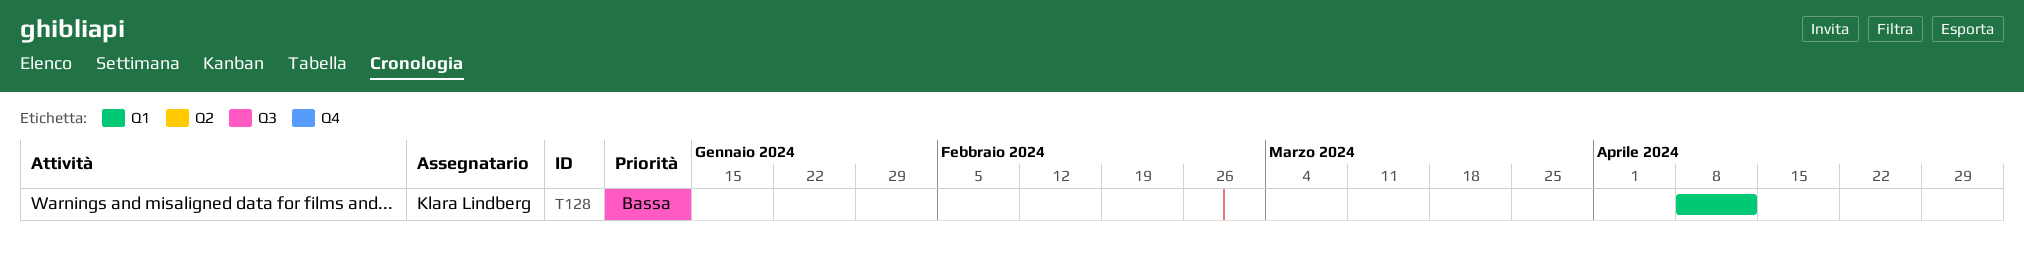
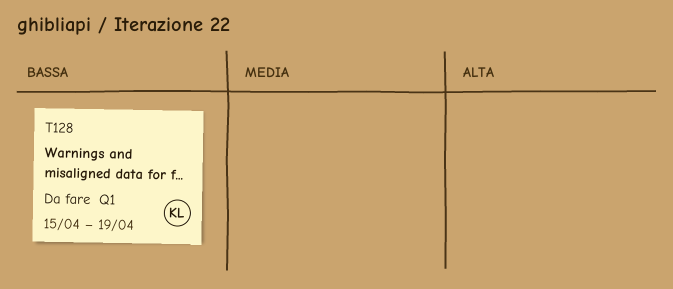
T128, start: Apr 8 -> Apr 15
T128, due: Apr 12 -> Apr 19

